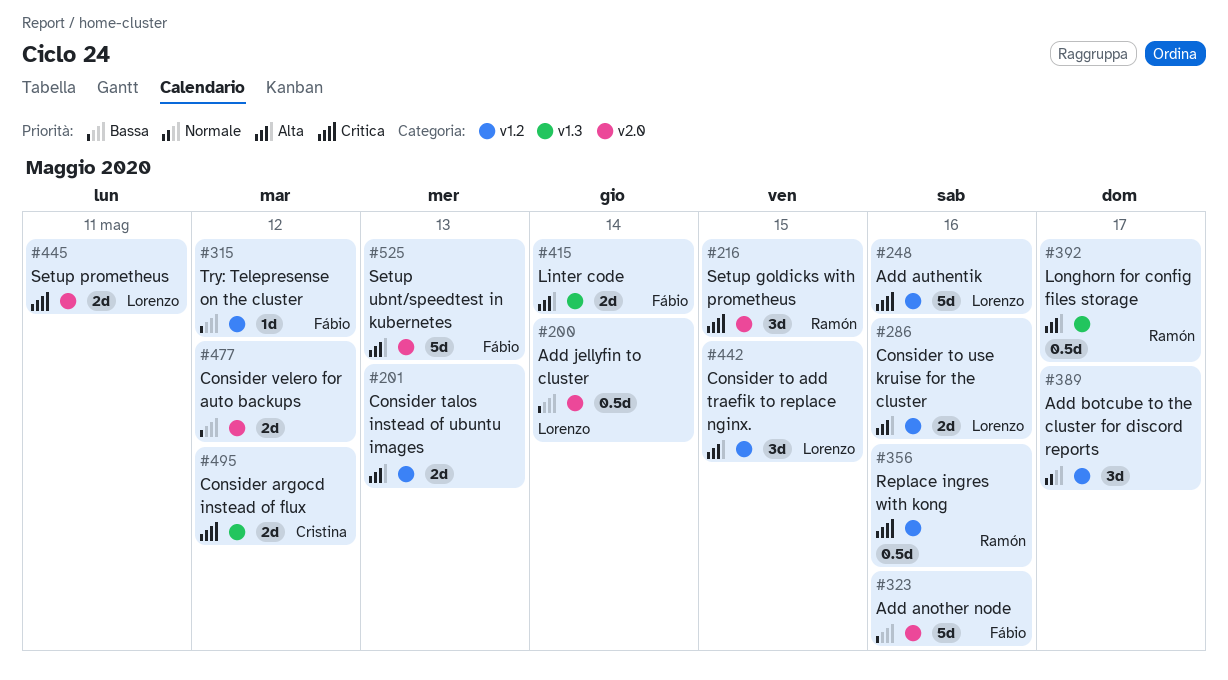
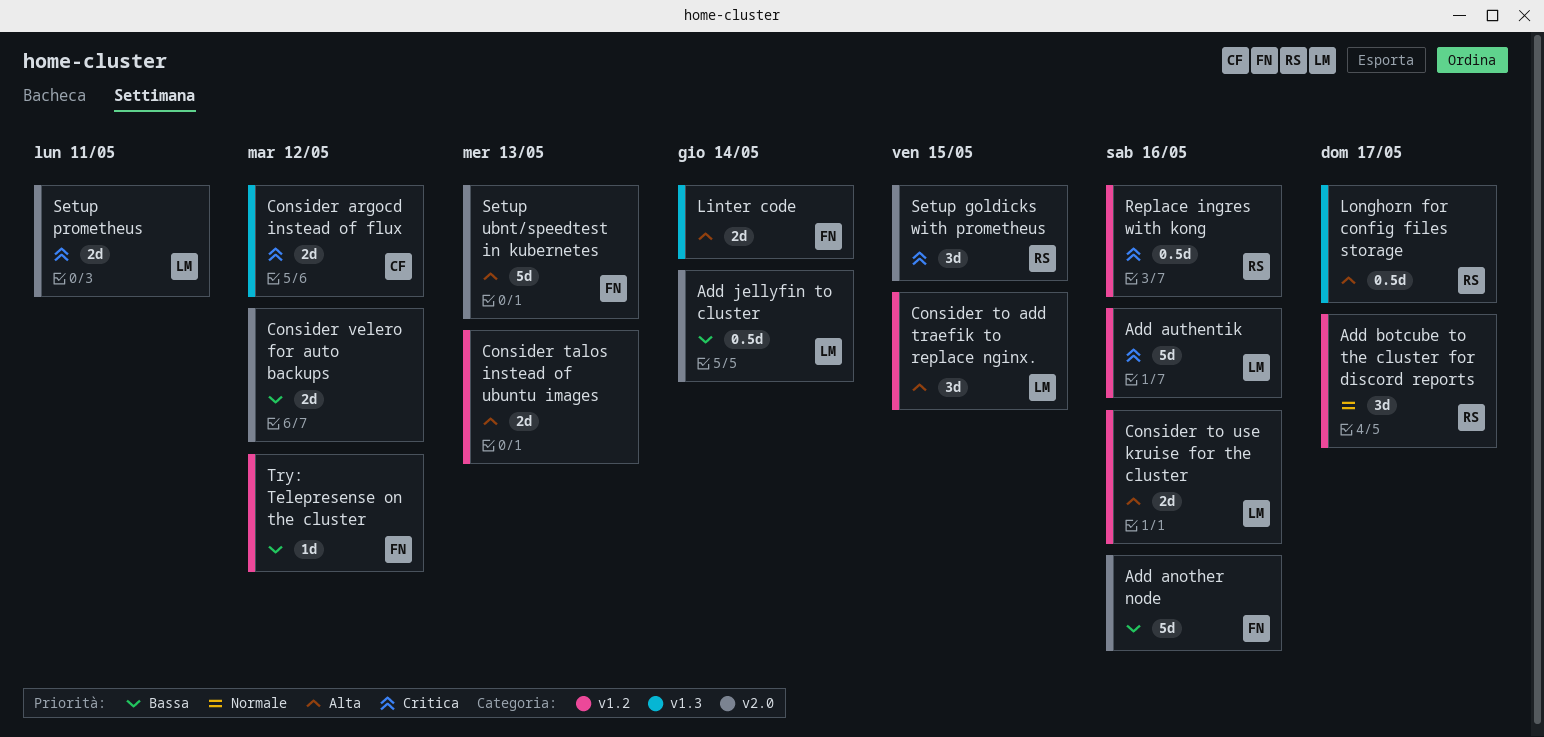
Add botcube to the cluster for discord reports, owner: none -> Ramón

